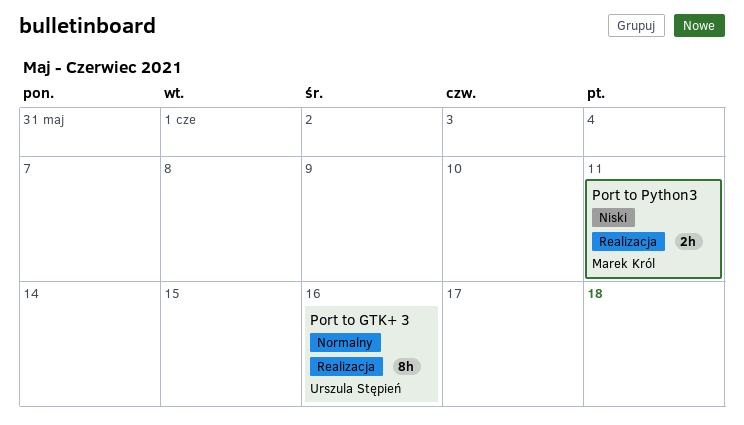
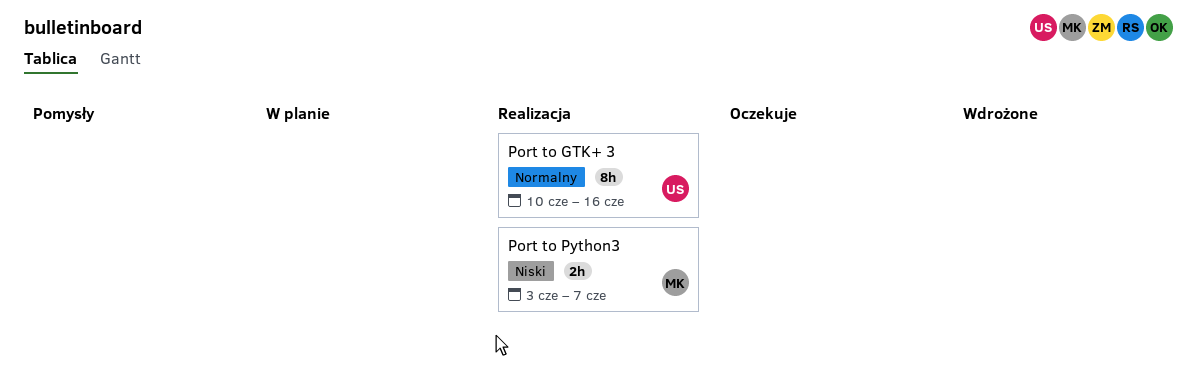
Port to Python3, due: Jun 11 -> Jun 7

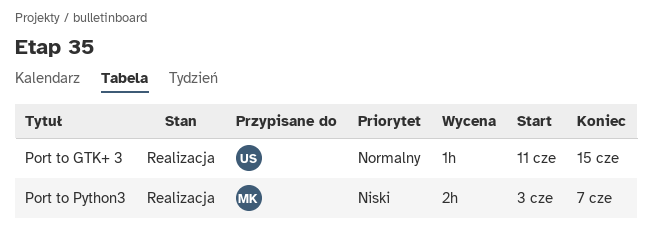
Port to GTK+ 3, estimate: 8h -> 1h
Port to GTK+ 3, start: Jun 10 -> Jun 11
Port to GTK+ 3, due: Jun 16 -> Jun 15

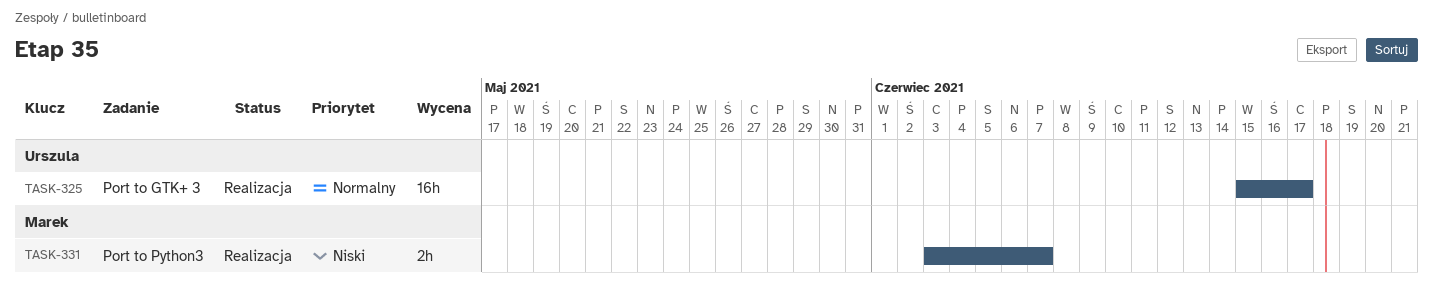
Port to GTK+ 3, estimate: 1h -> 16h
Port to GTK+ 3, start: Jun 11 -> Jun 15
Port to GTK+ 3, due: Jun 15 -> Jun 17

